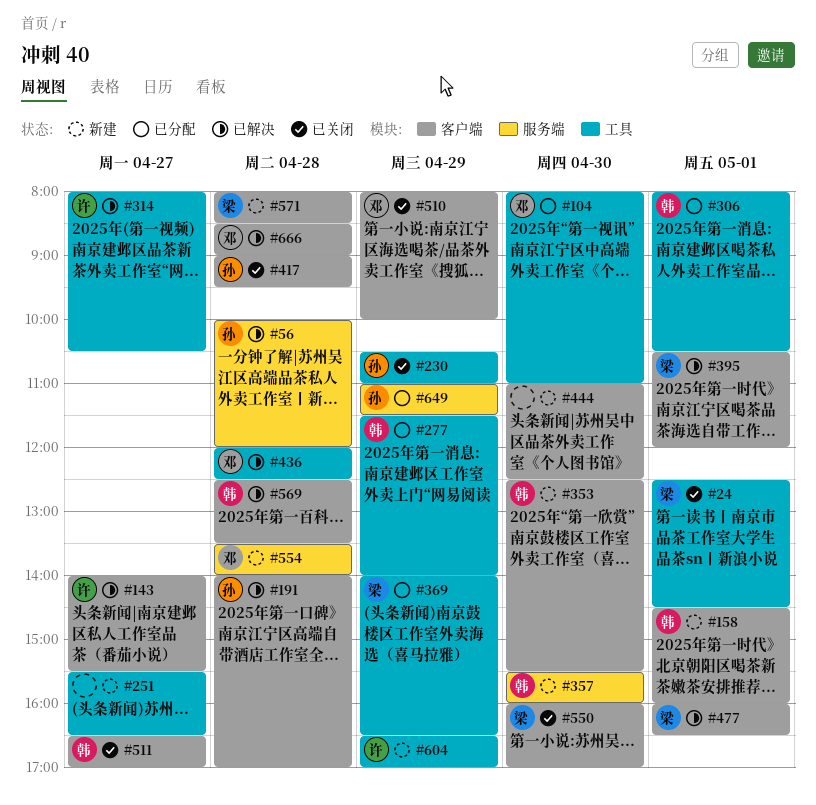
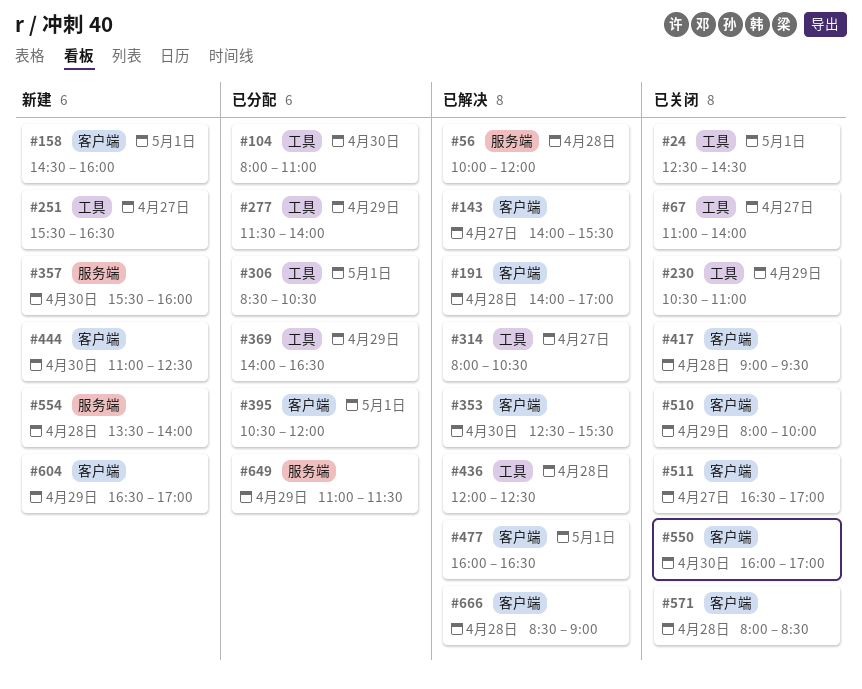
#67: none -> present
#306, begins: 08:00 -> 08:30
#353, status: 新建 -> 已解决
#395, status: 已解决 -> 已分配
#569: present -> none
#571, status: 新建 -> 已关闭
#604, label: 工具 -> 客户端

